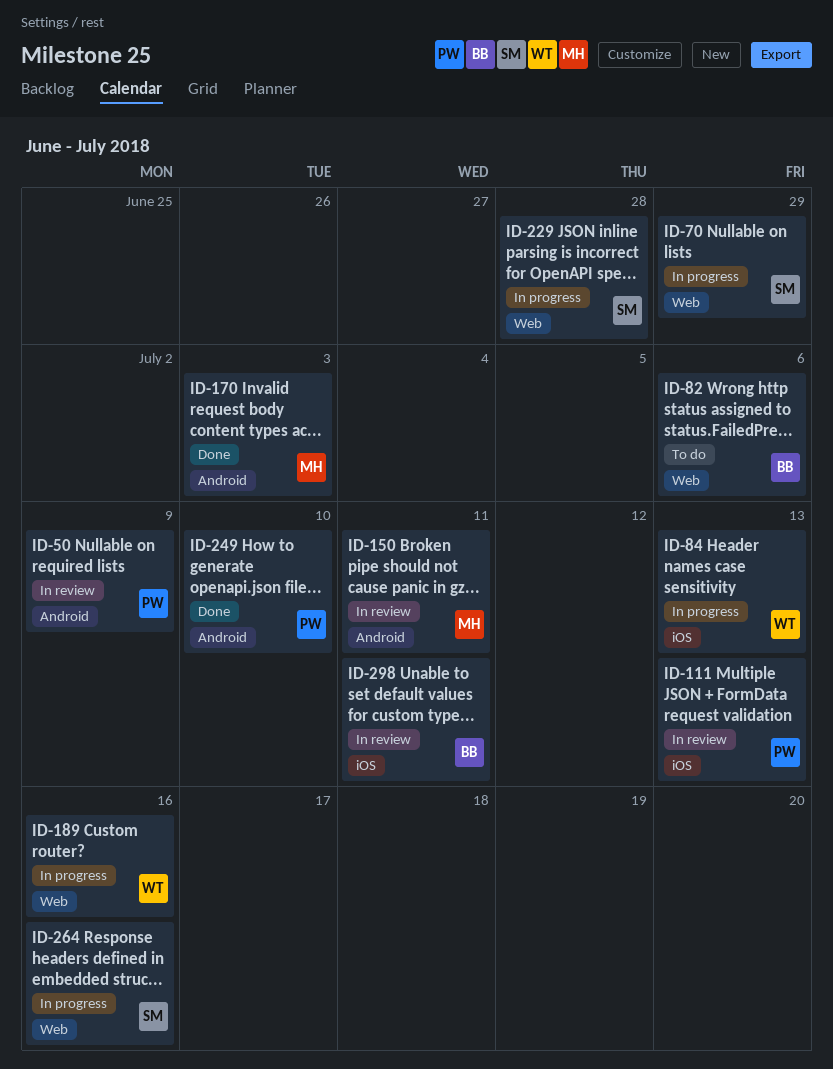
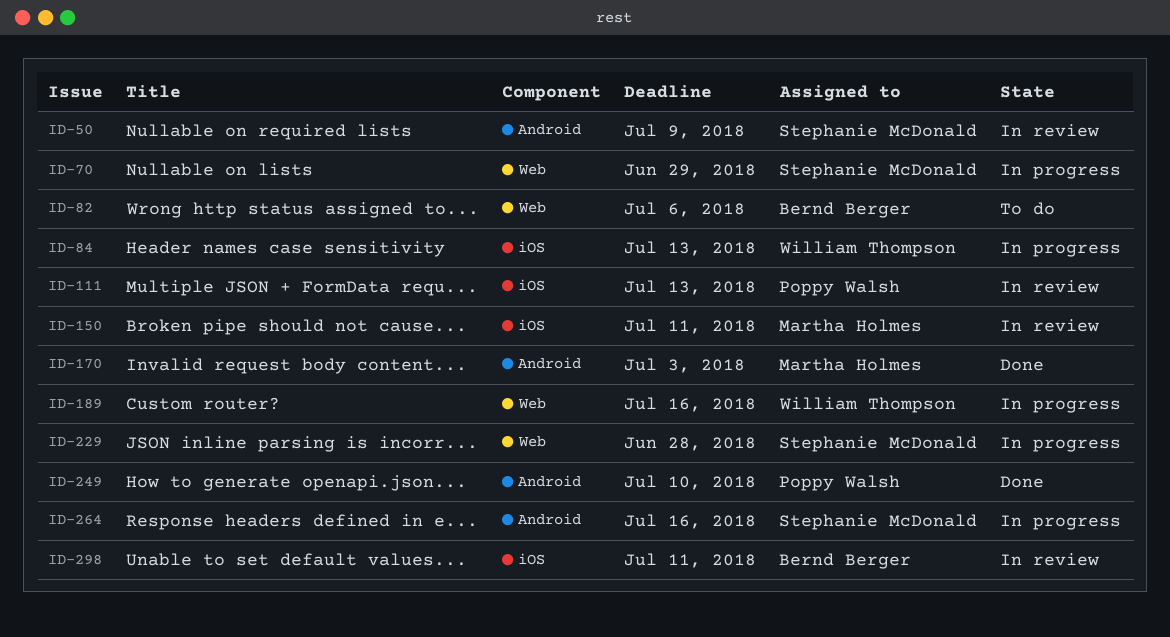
ID-50, owner: Poppy Walsh -> Stephanie McDonald
ID-150, label: Android -> iOS
ID-264, label: Web -> Android

